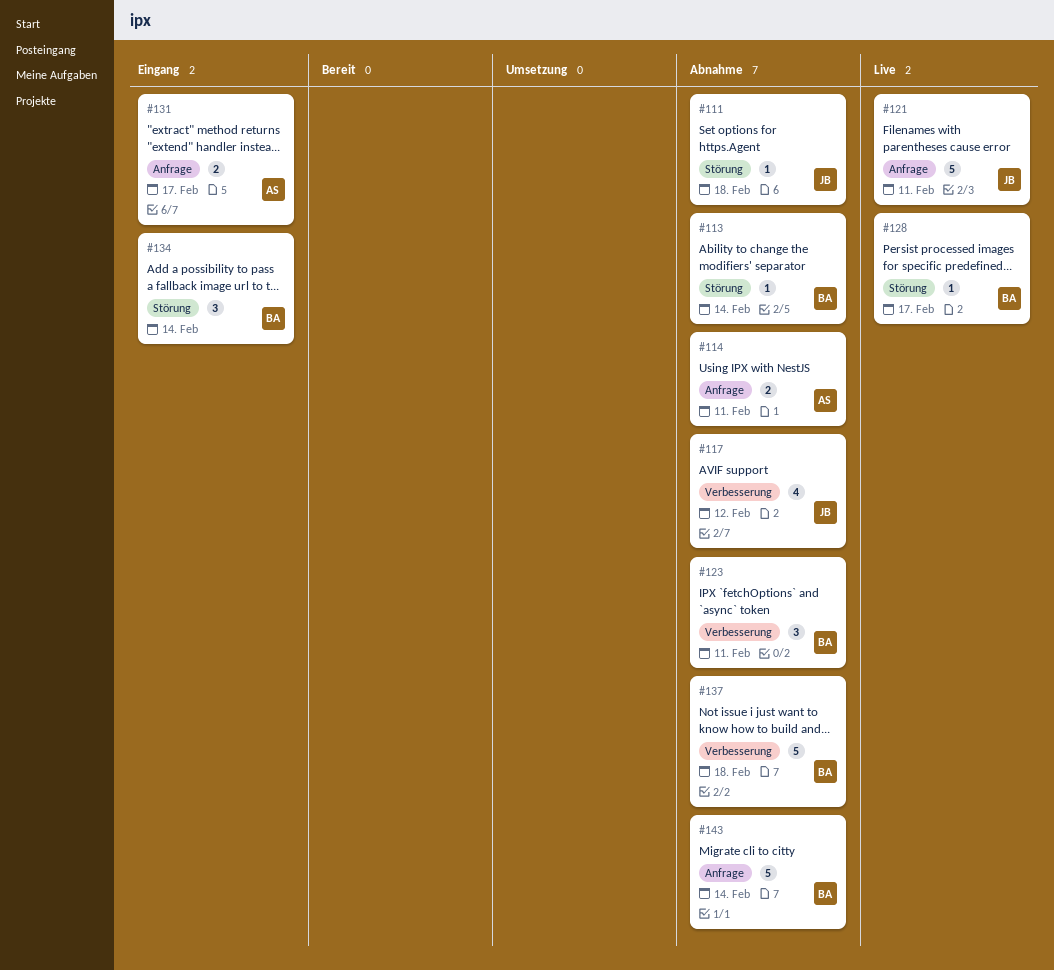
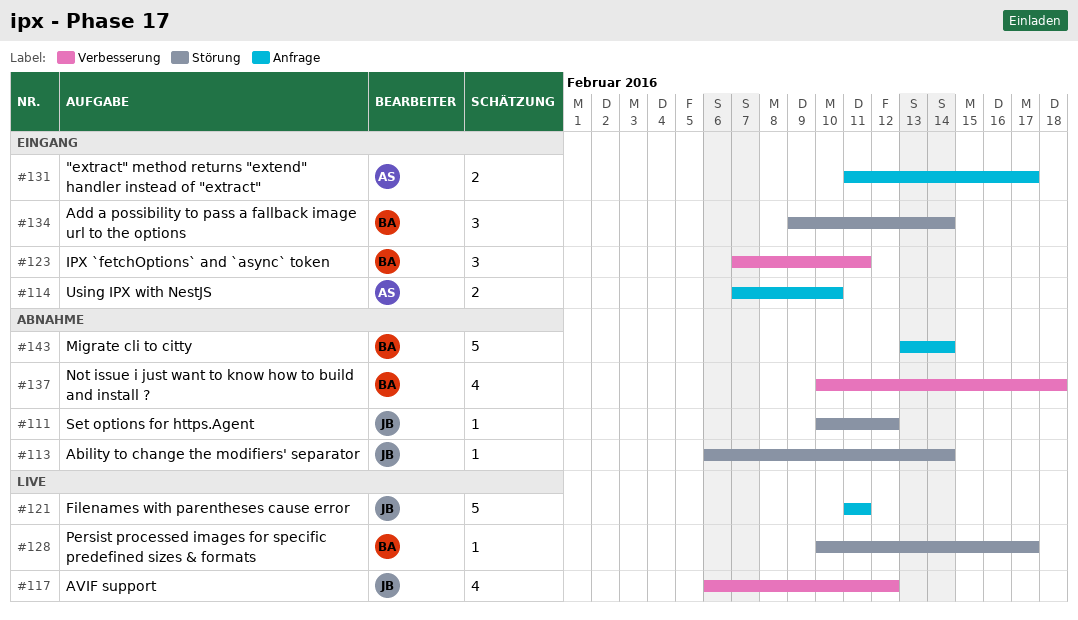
#111, due: Feb 18 -> Feb 12
#113, owner: BA -> JB
#114, status: Abnahme -> Eingang
#114, due: Feb 11 -> Feb 10
#117, status: Abnahme -> Live
#123, status: Abnahme -> Eingang
#137, estimate: 5 -> 4

